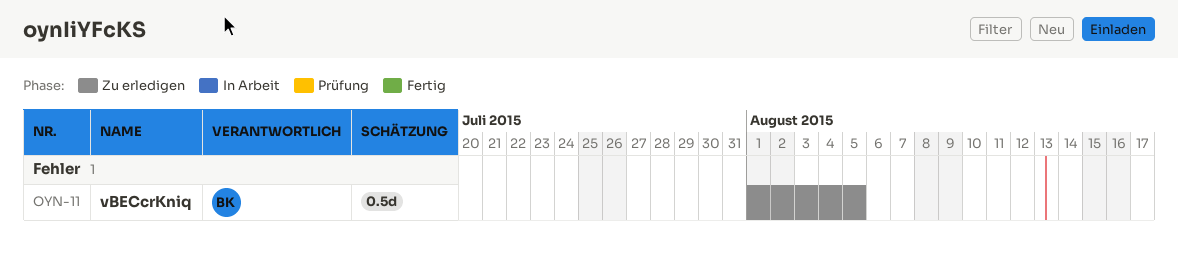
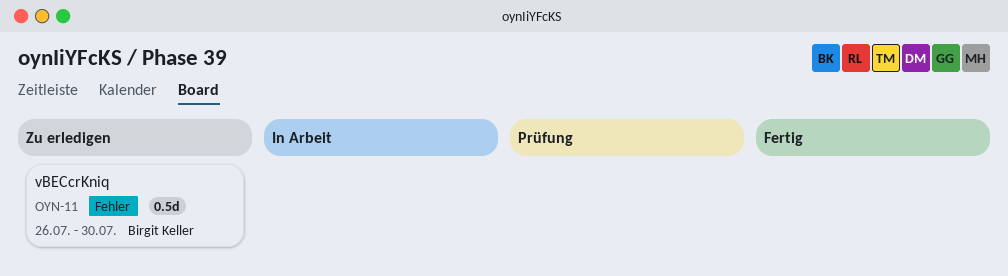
OYN-11, start: Aug 1 -> Jul 26
OYN-11, due: Aug 5 -> Jul 30

